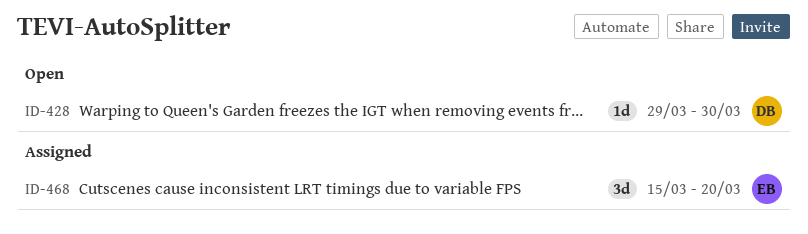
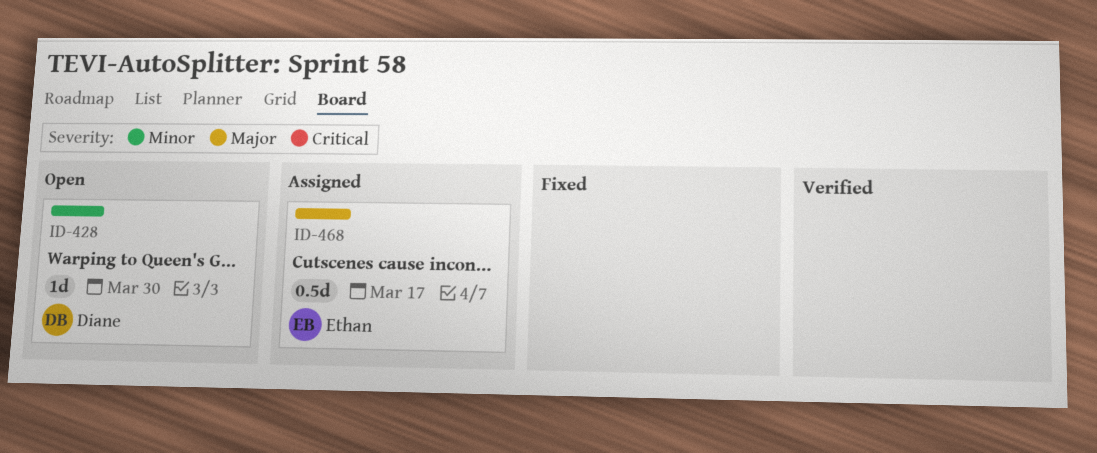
ID-468, estimate: 3d -> 0.5d
ID-468, due: Mar 20 -> Mar 17

